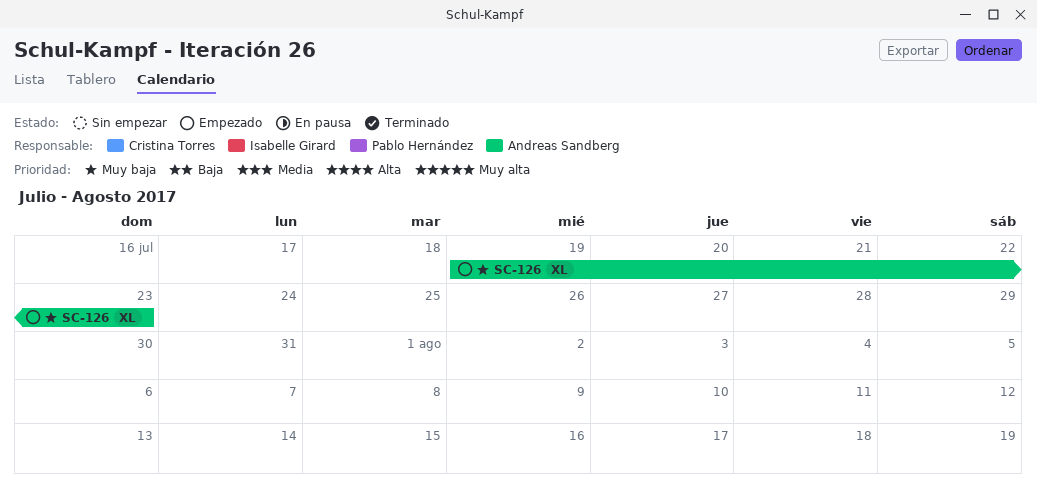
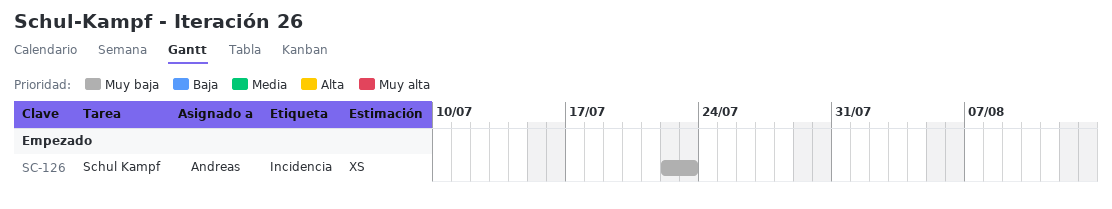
SC-126, estimate: XL -> XS
SC-126, start: Jul 19 -> Jul 22

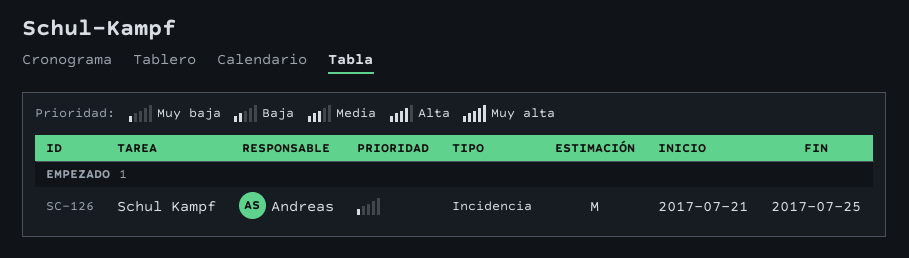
SC-126, estimate: XS -> M
SC-126, start: Jul 22 -> Jul 21
SC-126, due: Jul 23 -> Jul 25

